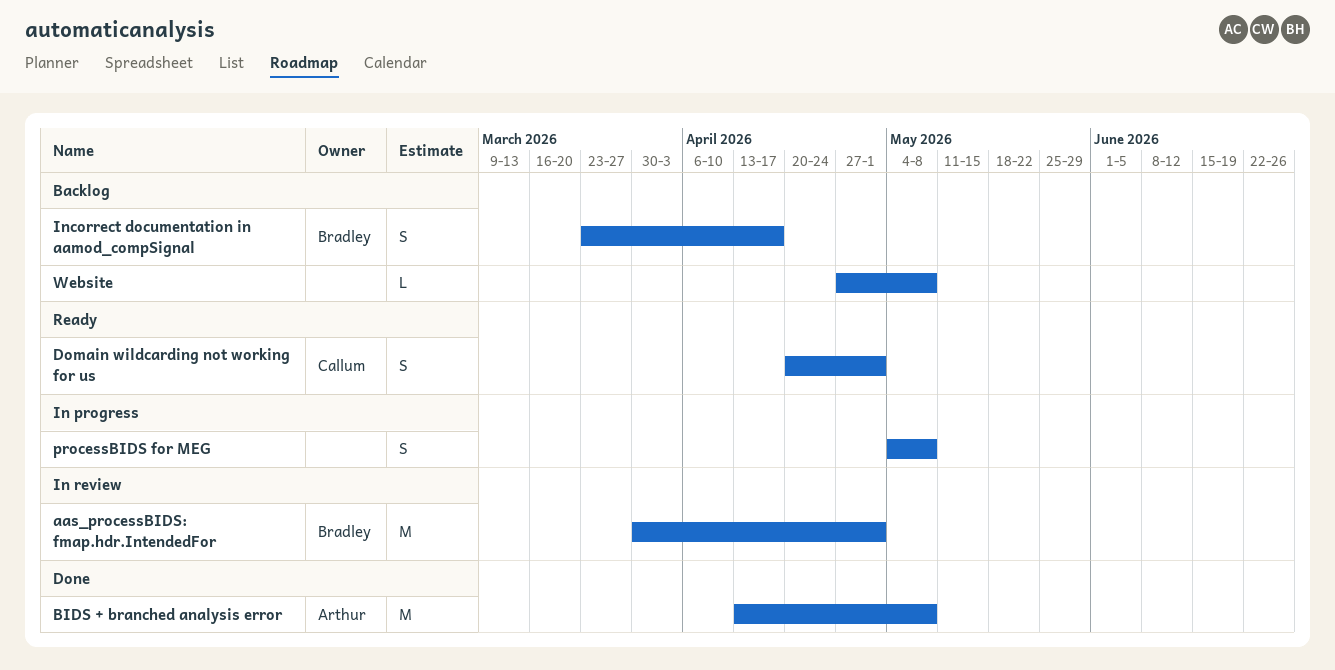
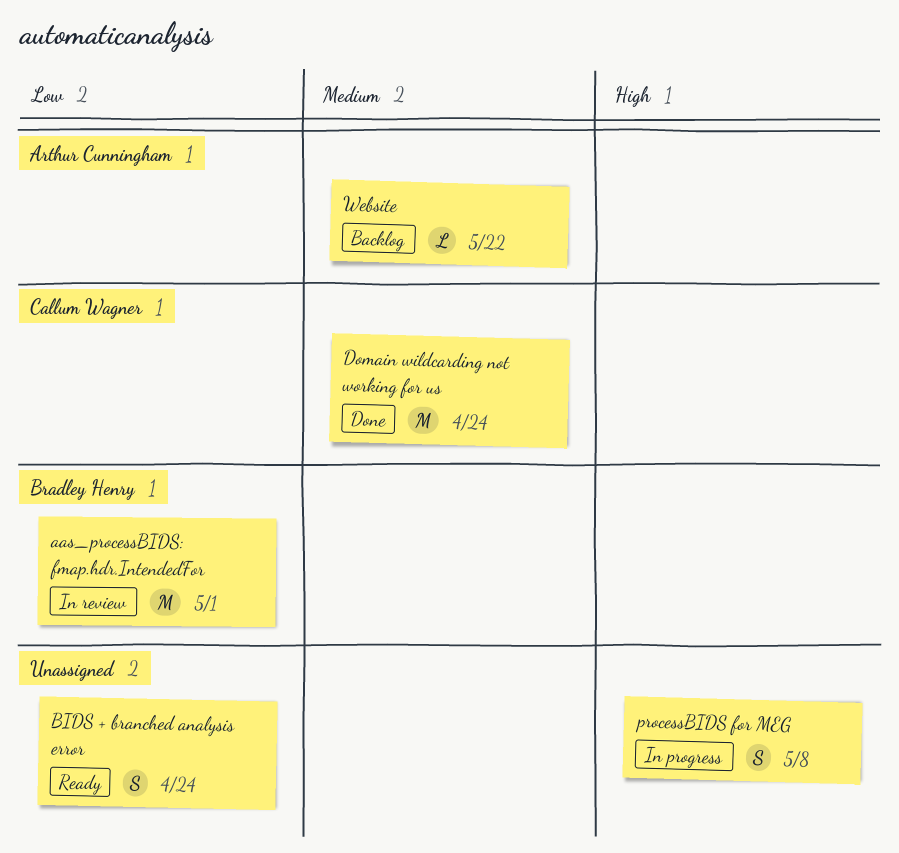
BIDS + branched analysis error, status: Done -> Ready
BIDS + branched analysis error, owner: Arthur Cunningham -> none
BIDS + branched analysis error, estimate: M -> S
BIDS + branched analysis error, due: May 8 -> Apr 24
Domain wildcarding not working for us, status: Ready -> Done
Domain wildcarding not working for us, estimate: S -> M
Domain wildcarding not working for us, due: May 1 -> Apr 24
Incorrect documentation in aamod_compSignal: present -> none
Website, owner: none -> Arthur Cunningham
Website, due: May 8 -> May 22

